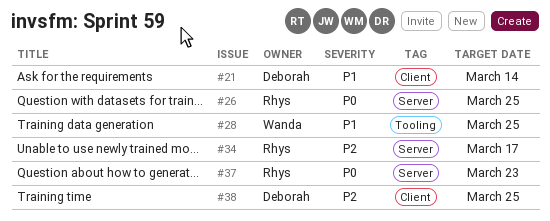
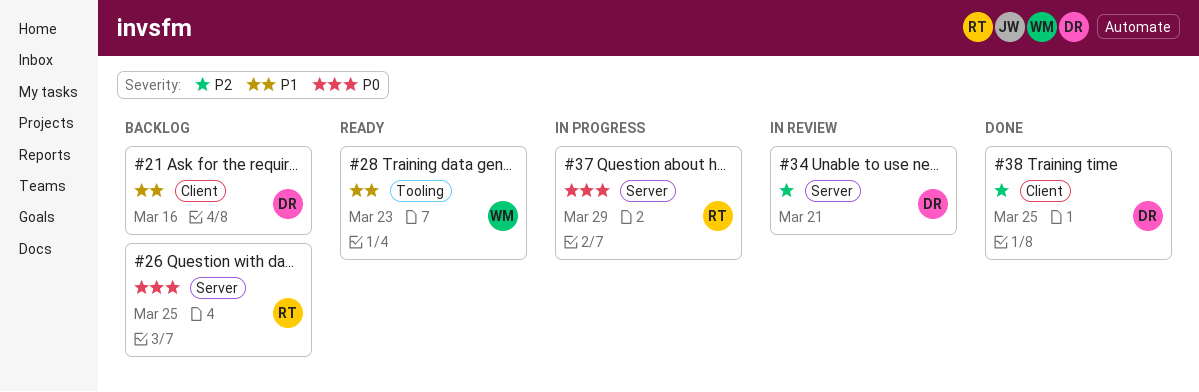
#21, due: Mar 14 -> Mar 16
#28, due: Mar 25 -> Mar 23
#34, owner: Rhys -> Deborah
#34, due: Mar 17 -> Mar 21
#37, due: Mar 23 -> Mar 29

